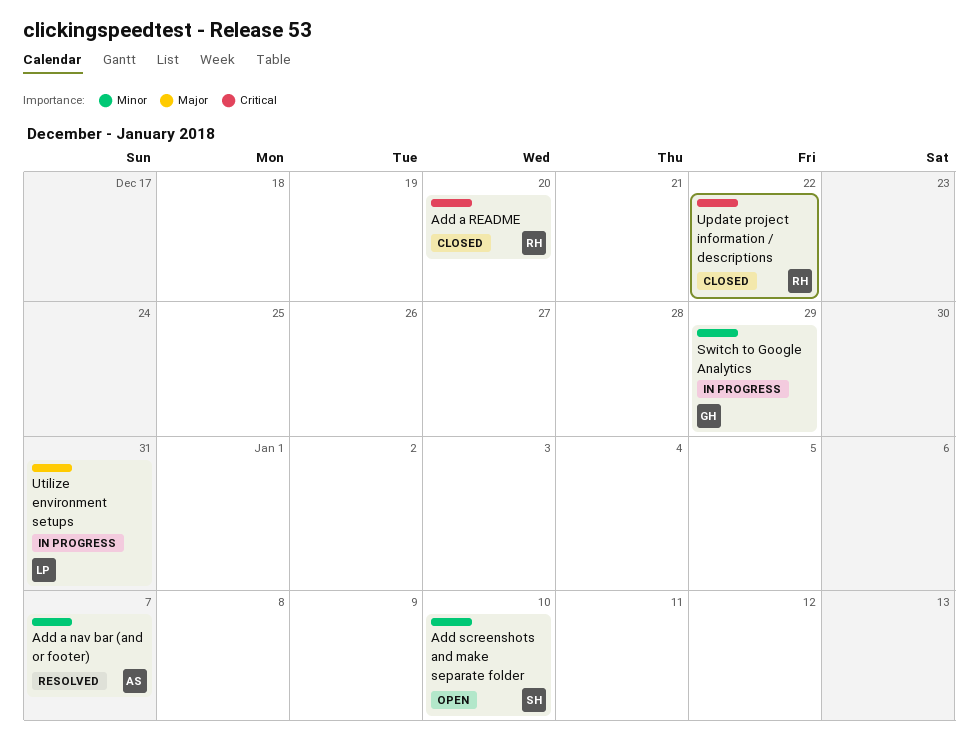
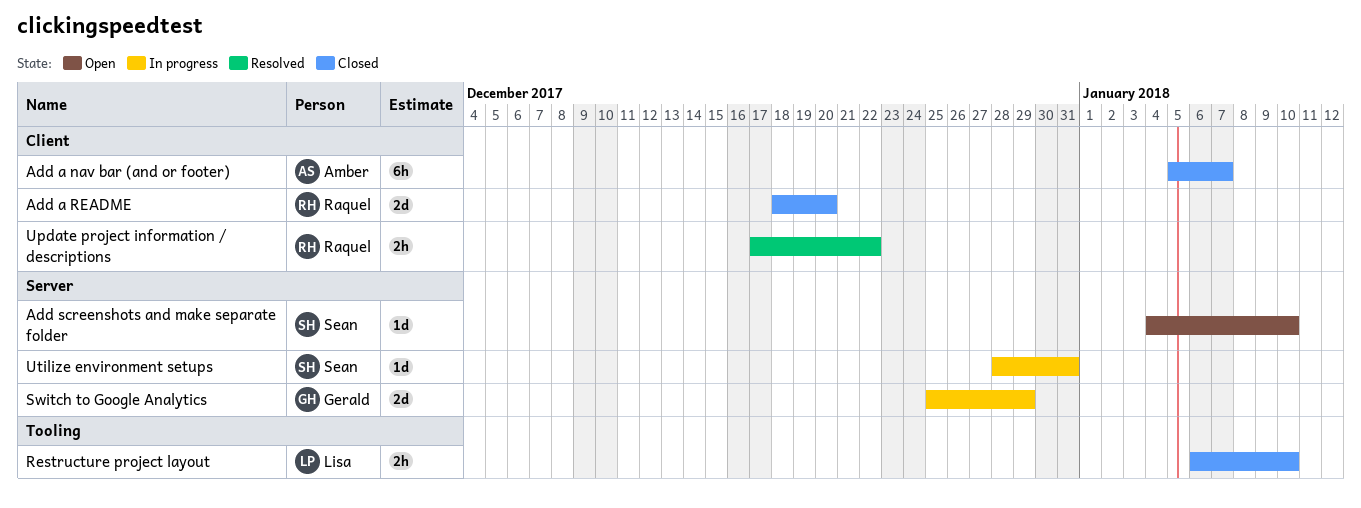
Add a nav bar (and or footer), status: Resolved -> Closed
Restructure project layout: none -> present
Update project information / descriptions, status: Closed -> Resolved
Utilize environment setups, owner: Lisa -> Sean

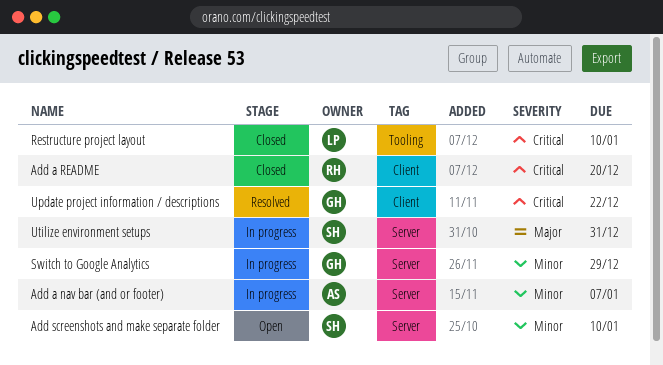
Add a nav bar (and or footer), status: Closed -> In progress
Add a nav bar (and or footer), label: Client -> Server
Update project information / descriptions, owner: Raquel -> Gerald

